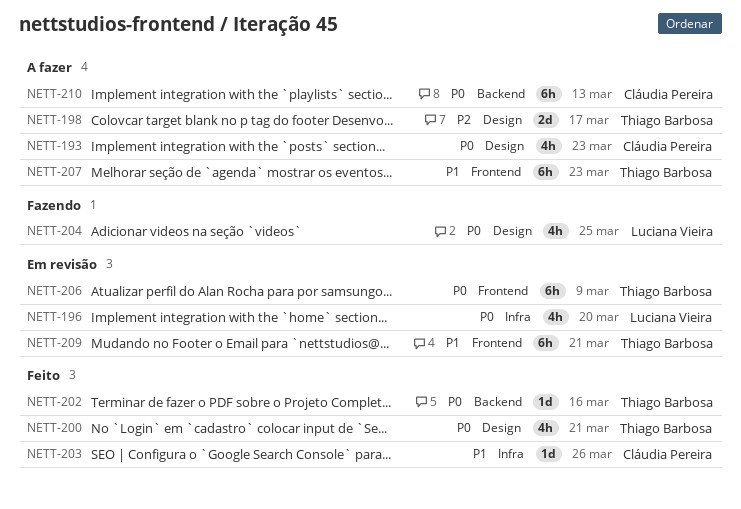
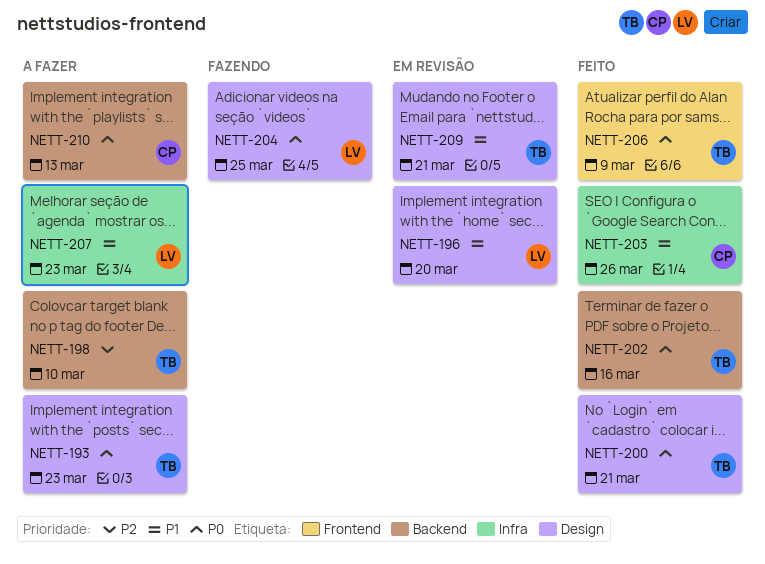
NETT-193, owner: Cláudia Pereira -> Thiago Barbosa
NETT-196, priority: P0 -> P1
NETT-196, label: Infra -> Design
NETT-198, label: Design -> Backend
NETT-198, due: Mar 17 -> Mar 10
NETT-206, status: Em revisão -> Feito
NETT-207, owner: Thiago Barbosa -> Luciana Vieira
NETT-207, label: Frontend -> Infra
NETT-209, label: Frontend -> Design

